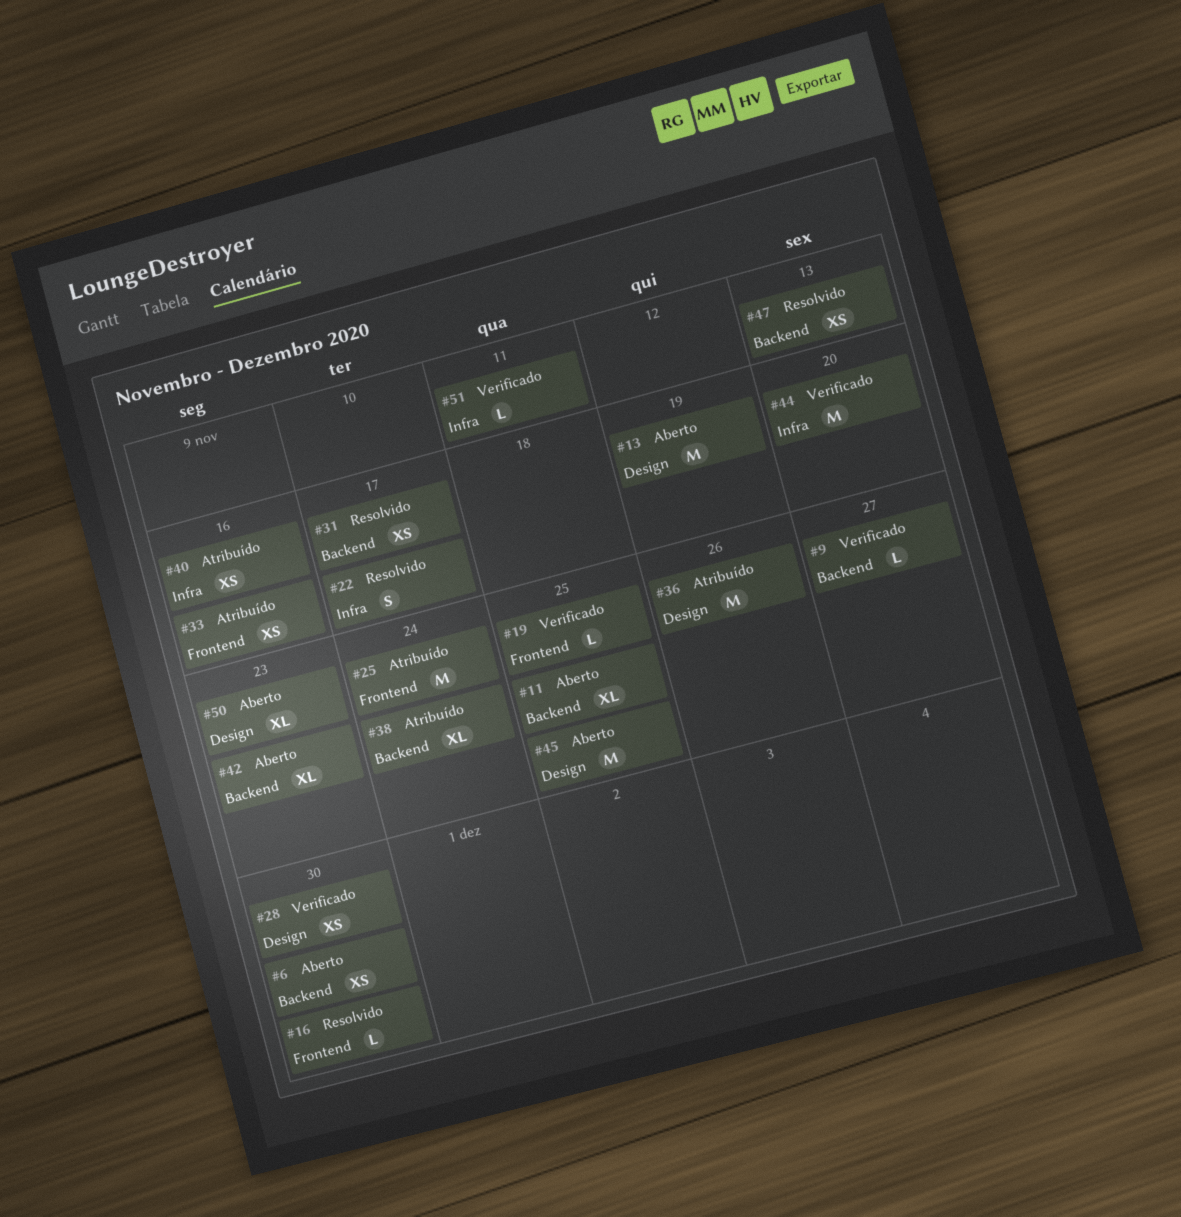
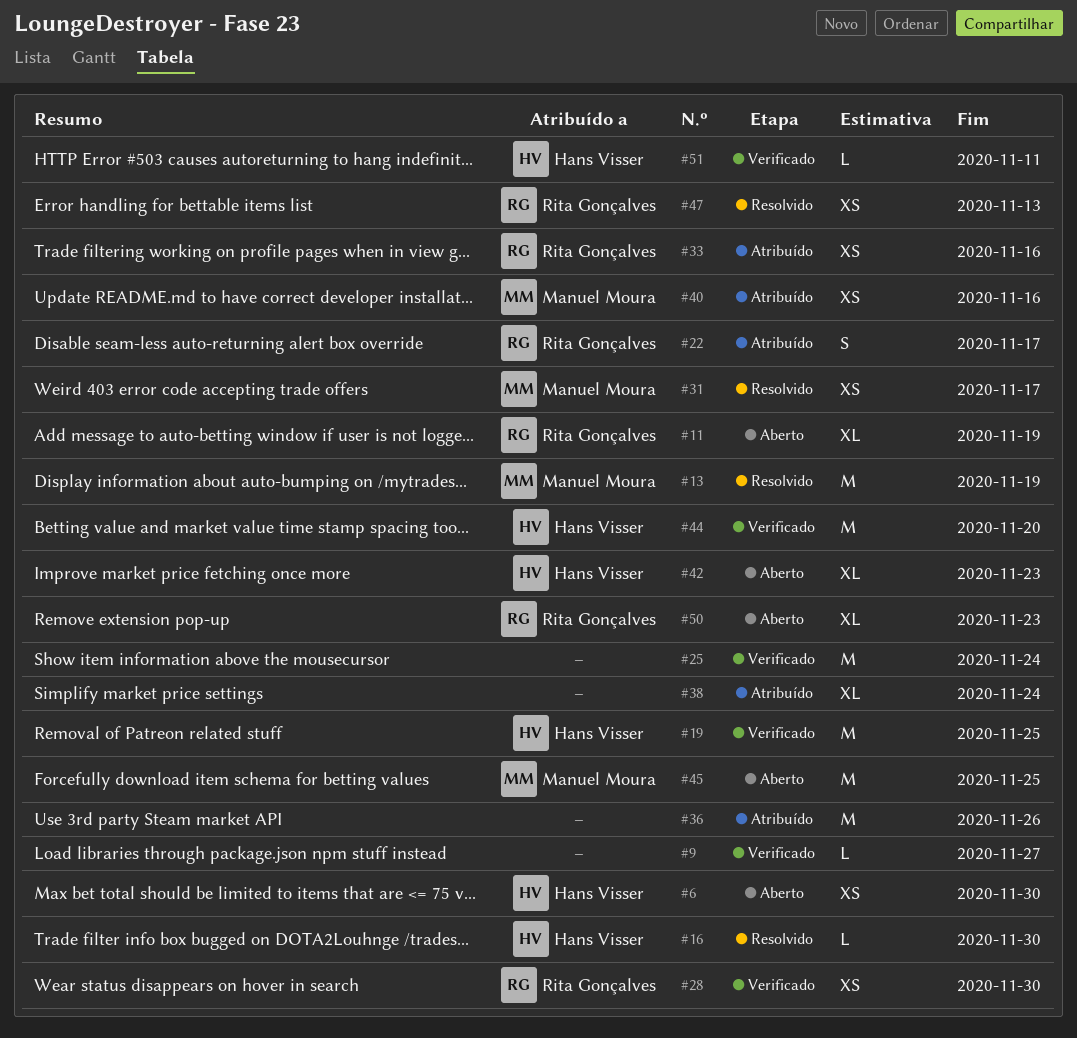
#11, due: Nov 25 -> Nov 19
#13, status: Aberto -> Resolvido
#19, estimate: L -> M
#22, status: Resolvido -> Atribuído
#25, status: Atribuído -> Verificado

